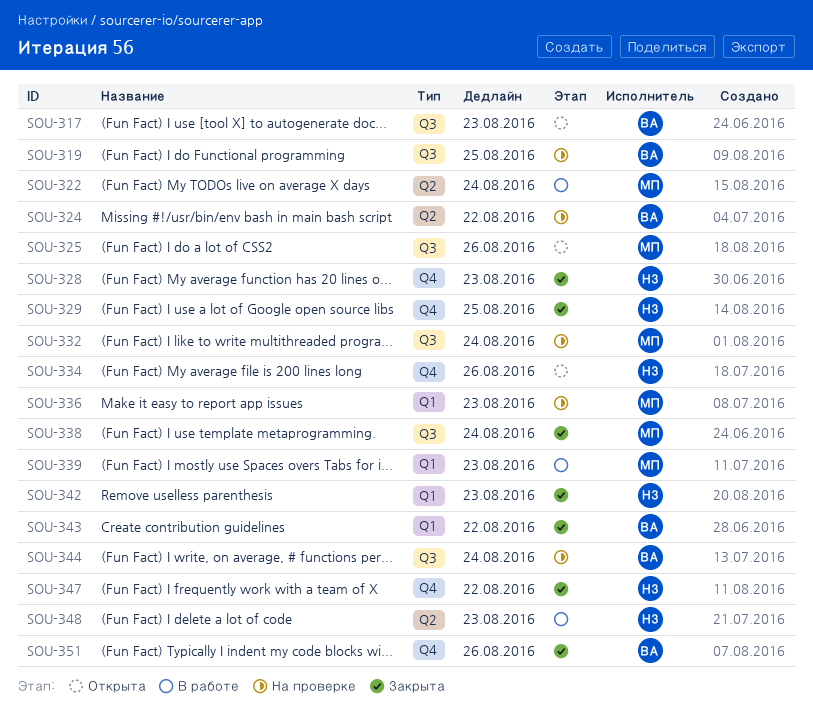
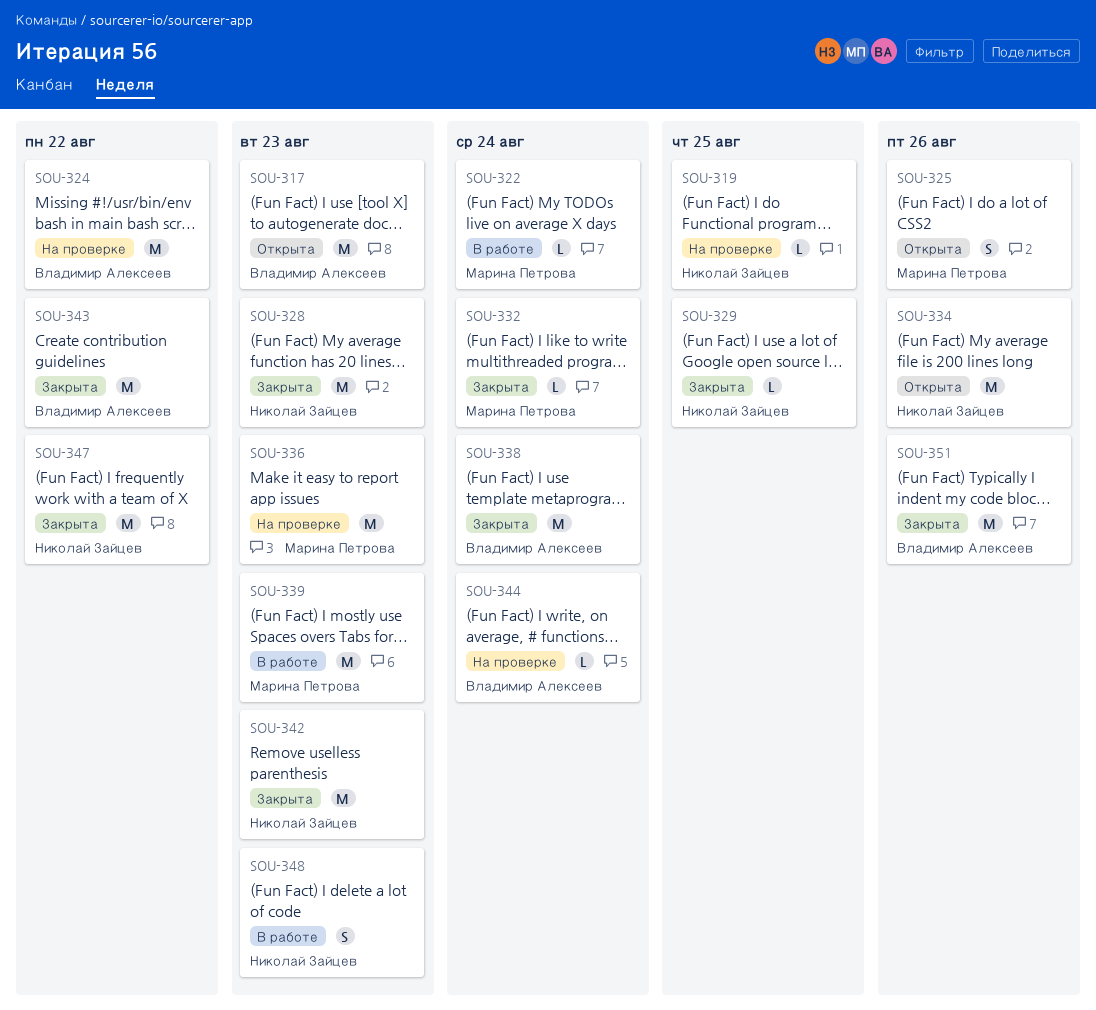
SOU-319, owner: Владимир Алексеев -> Николай Зайцев
SOU-332, status: На проверке -> Закрыта
SOU-338, owner: Марина Петрова -> Владимир Алексеев

